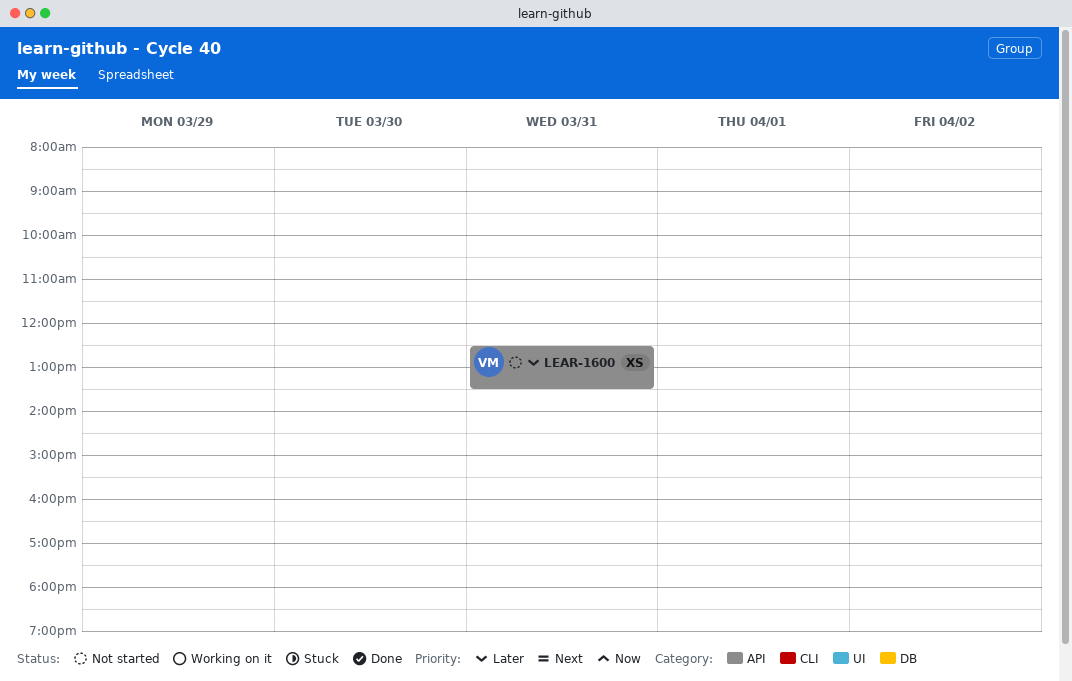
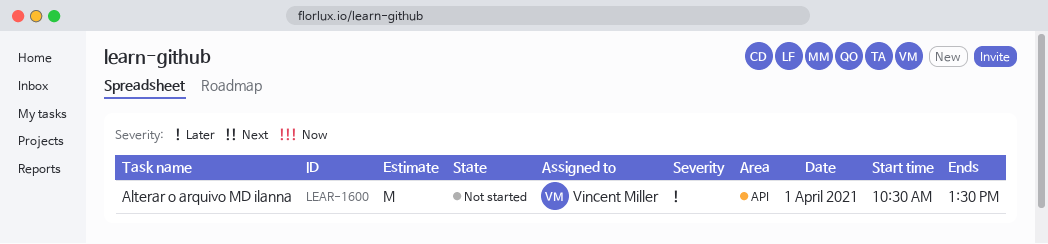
LEAR-1600, estimate: XS -> M
LEAR-1600, day: Mar 31 -> Apr 1
LEAR-1600, begins: 12:30 -> 10:30

